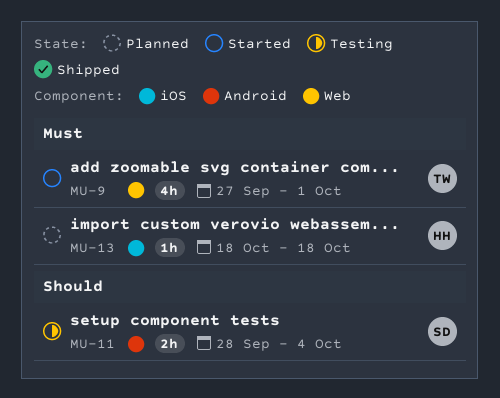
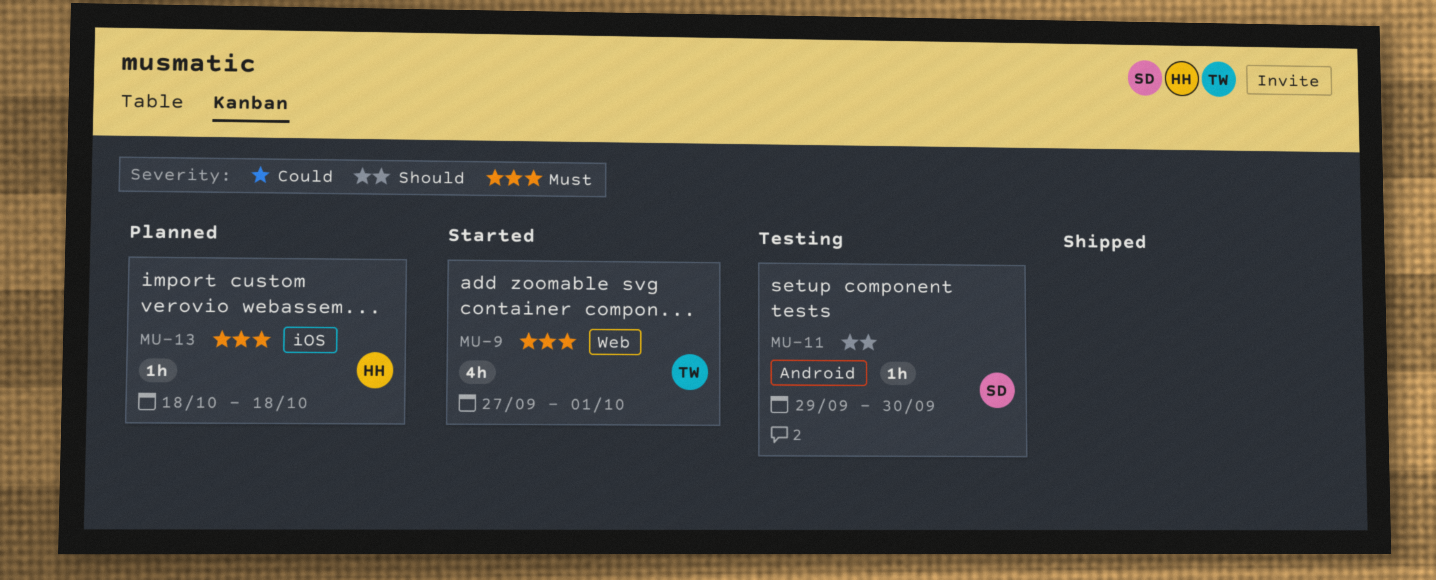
MU-11, estimate: 2h -> 1h
MU-11, start: Sep 28 -> Sep 29
MU-11, due: Oct 4 -> Sep 30

